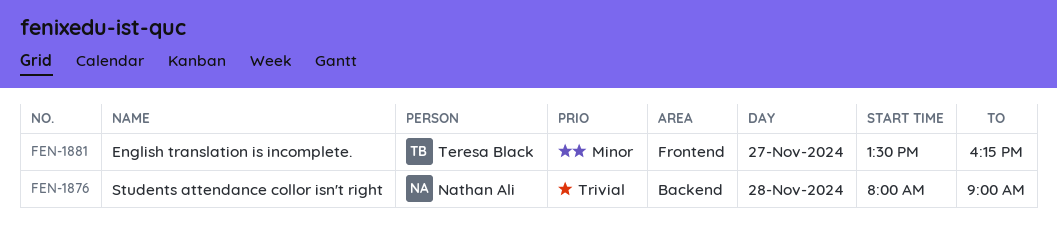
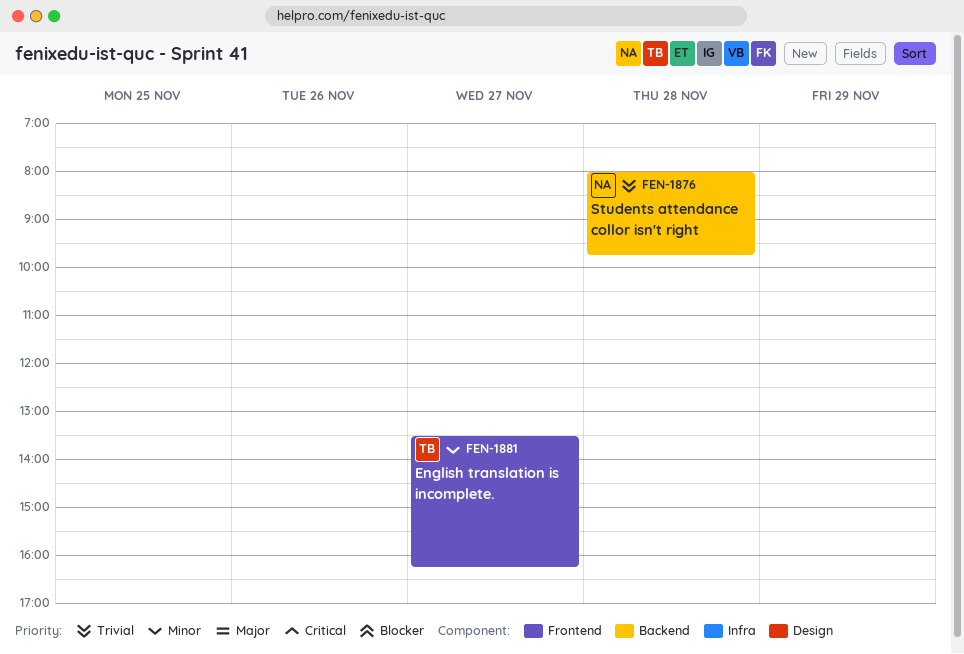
FEN-1876, ends: 09:00 -> 09:45

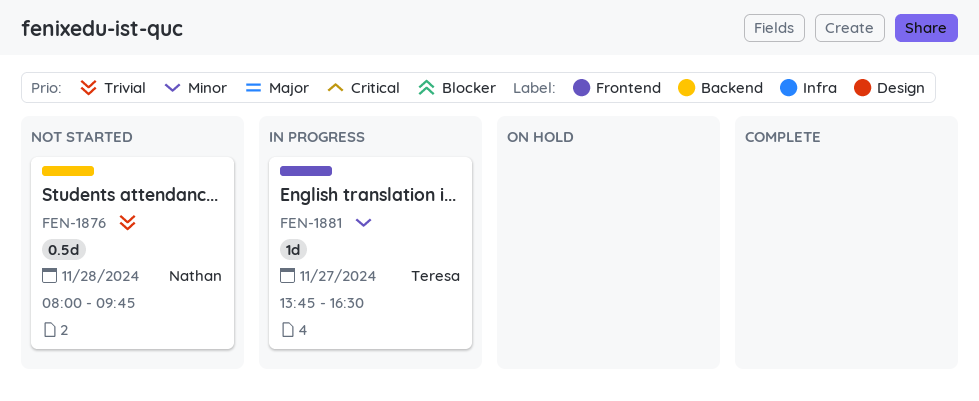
FEN-1881, begins: 13:30 -> 13:45
FEN-1881, ends: 16:15 -> 16:30

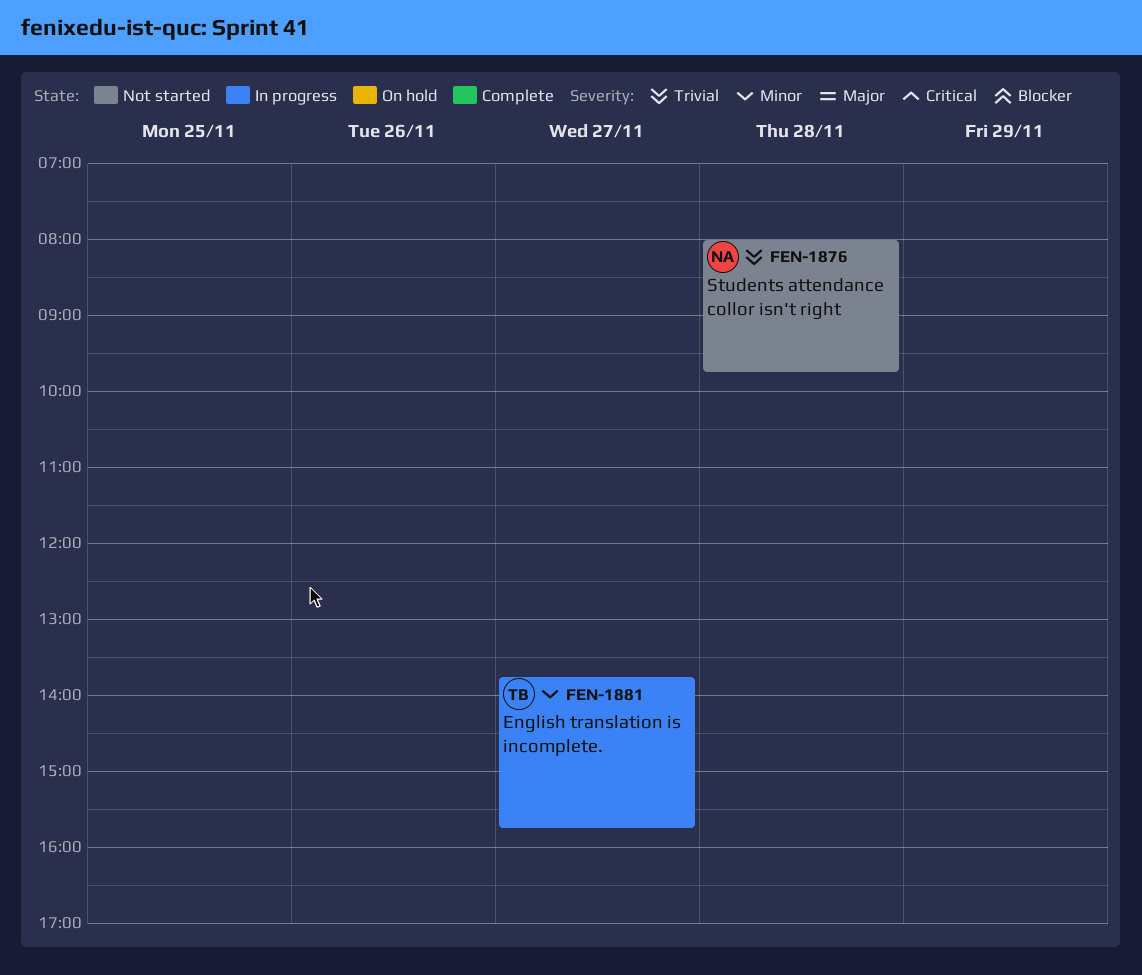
FEN-1881, ends: 16:30 -> 15:45

